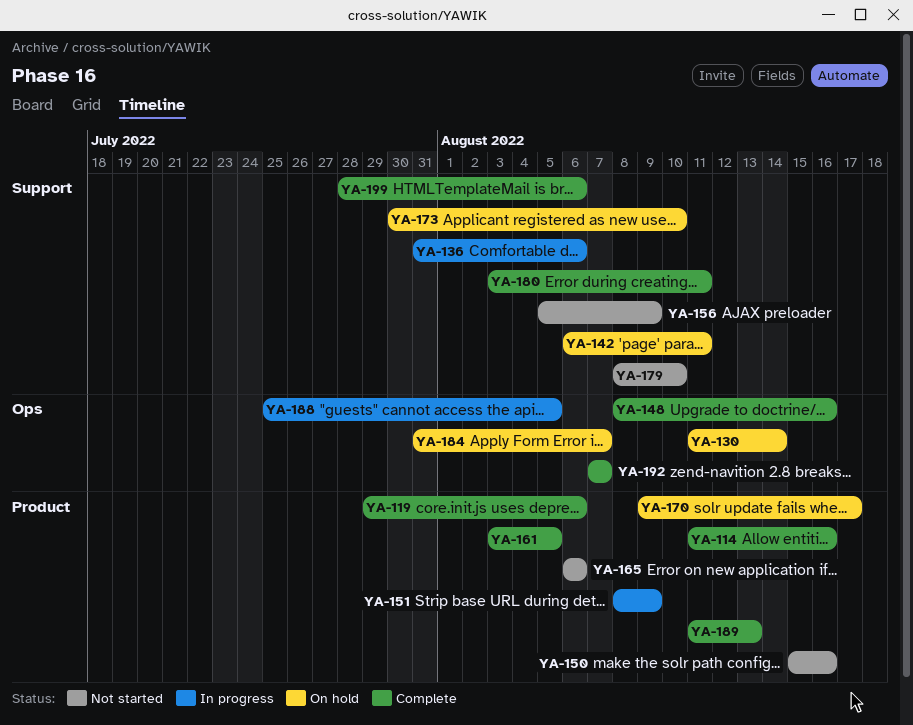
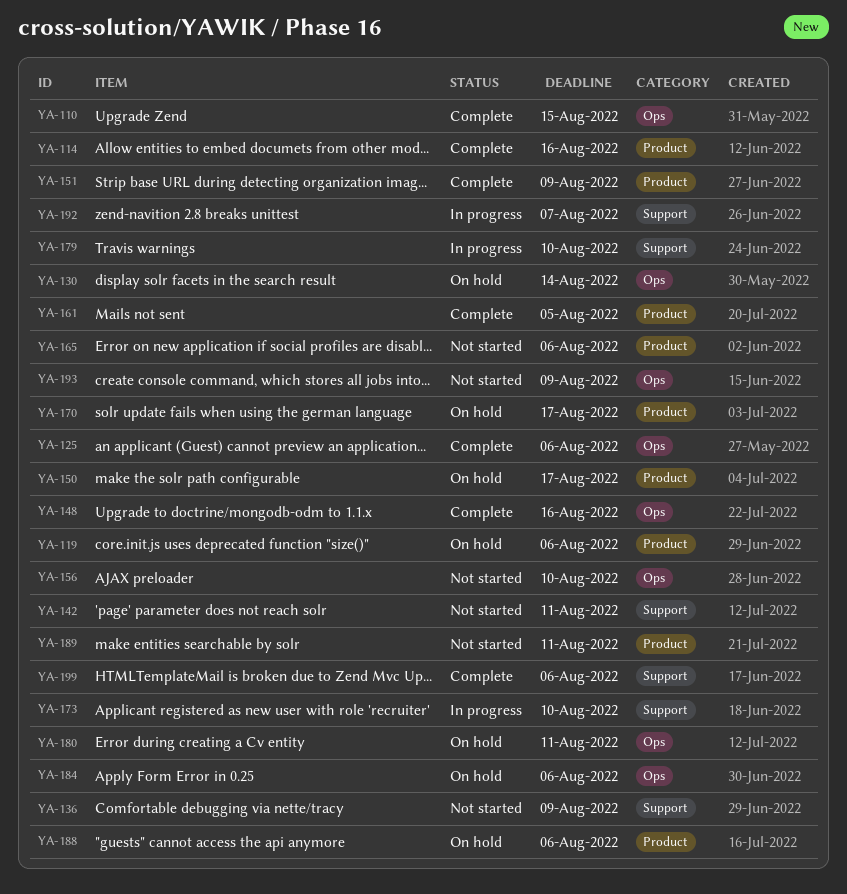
YA-110: none -> present
YA-119, status: Complete -> On hold
YA-125: none -> present
YA-136, status: In progress -> Not started
YA-136, due: Aug 6 -> Aug 9
YA-142, status: On hold -> Not started
YA-150, status: Not started -> On hold
YA-150, due: Aug 16 -> Aug 17
YA-151, status: In progress -> Complete
YA-156, label: Support -> Ops
YA-156, due: Aug 9 -> Aug 10
YA-173, status: On hold -> In progress
YA-179, status: Not started -> In progress
YA-180, status: Complete -> On hold
YA-180, label: Support -> Ops
YA-184, due: Aug 7 -> Aug 6
YA-188, status: In progress -> On hold
YA-188, label: Ops -> Product
YA-188, due: Aug 5 -> Aug 6
YA-189, status: Complete -> Not started
YA-189, due: Aug 13 -> Aug 11
YA-192, status: Complete -> In progress
YA-192, label: Ops -> Support
YA-193: none -> present

